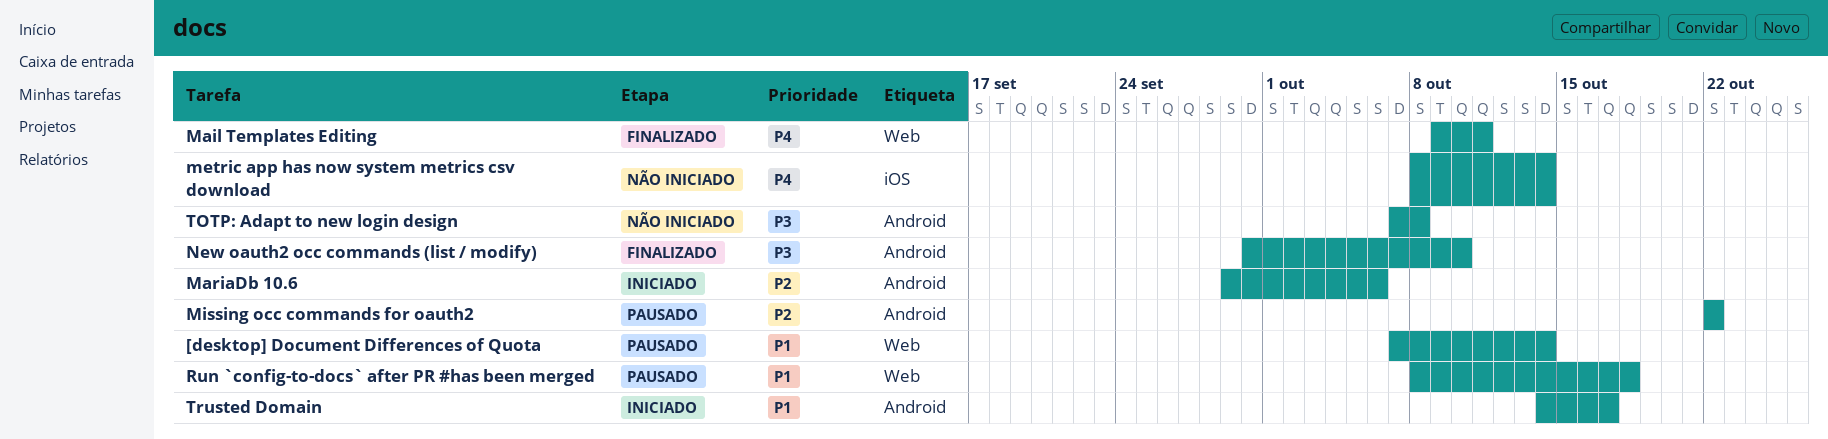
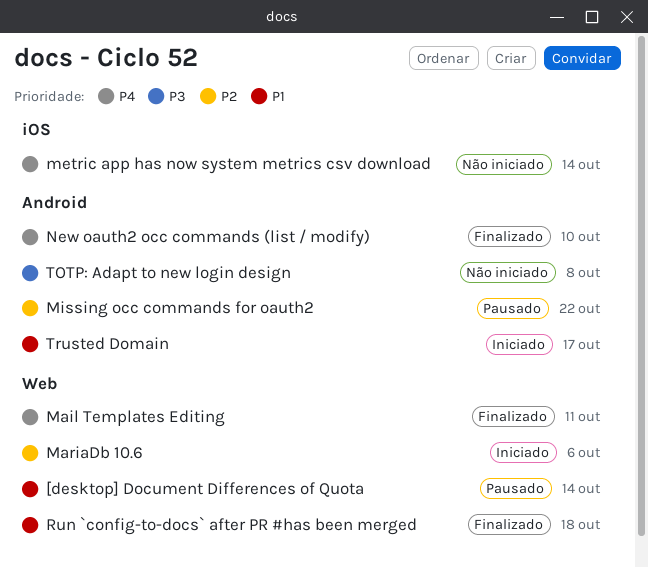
MariaDb 10.6, label: Android -> Web
New oauth2 occ commands (list / modify), priority: P3 -> P4
Run `config-to-docs` after PR #has been merged, status: Pausado -> Finalizado

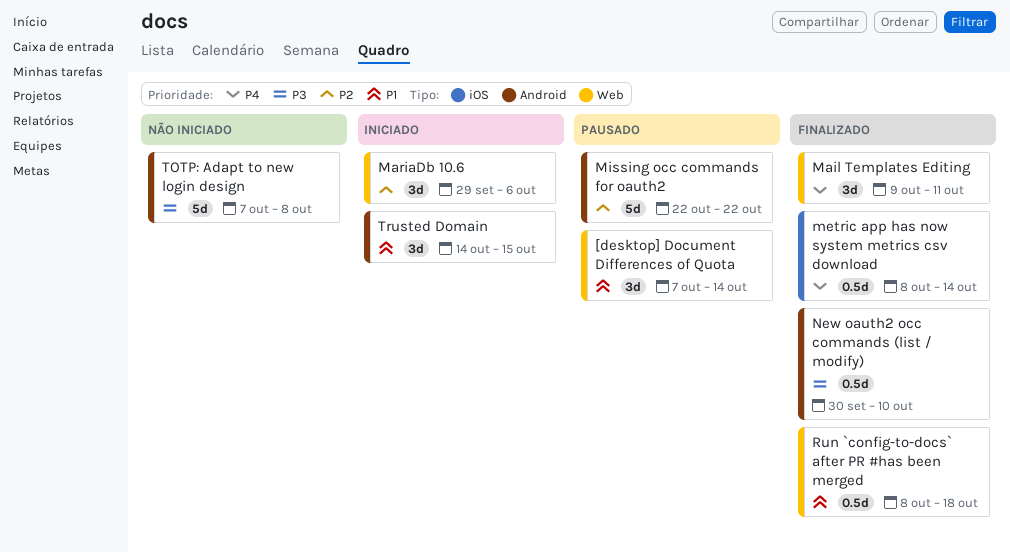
metric app has now system metrics csv download, status: Não iniciado -> Finalizado
New oauth2 occ commands (list / modify), priority: P4 -> P3
Trusted Domain, due: Oct 17 -> Oct 15

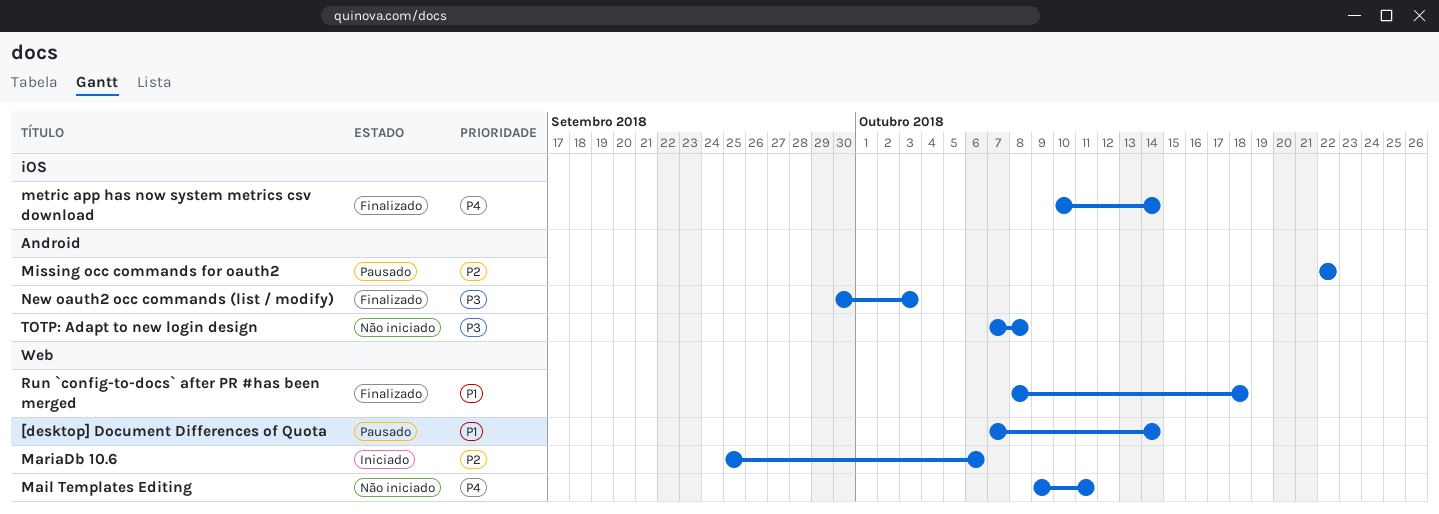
Mail Templates Editing, status: Finalizado -> Não iniciado
MariaDb 10.6, start: Sep 29 -> Sep 25
metric app has now system metrics csv download, start: Oct 8 -> Oct 10
New oauth2 occ commands (list / modify), due: Oct 10 -> Oct 3
Trusted Domain: present -> none

